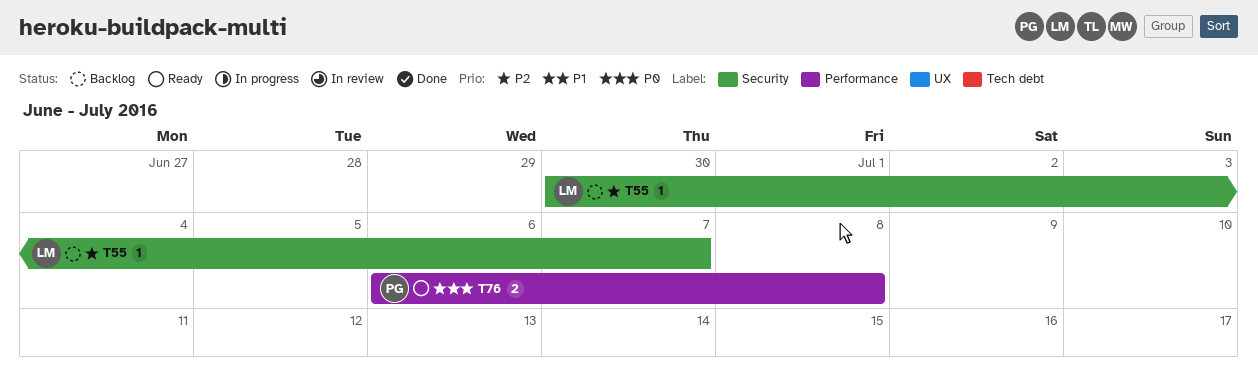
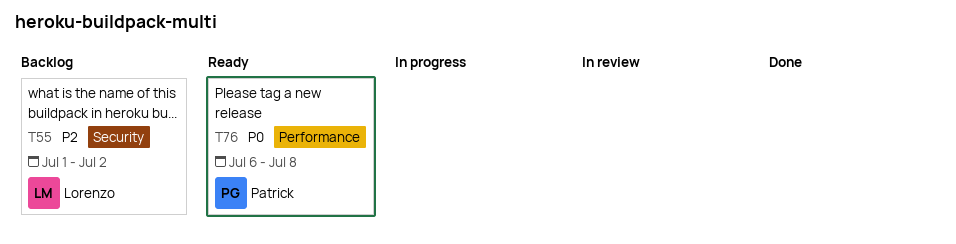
T55, start: Jun 30 -> Jul 1
T55, due: Jul 7 -> Jul 2

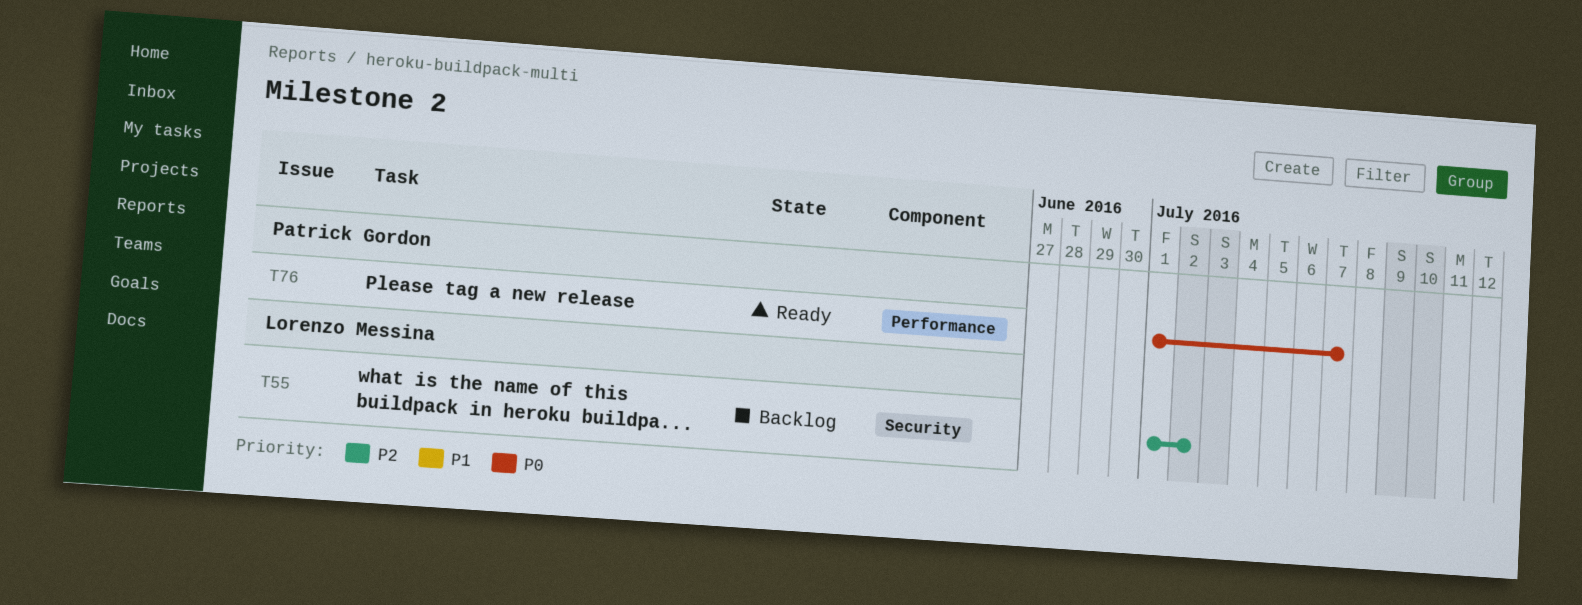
T76, start: Jul 6 -> Jul 1
T76, due: Jul 8 -> Jul 7

